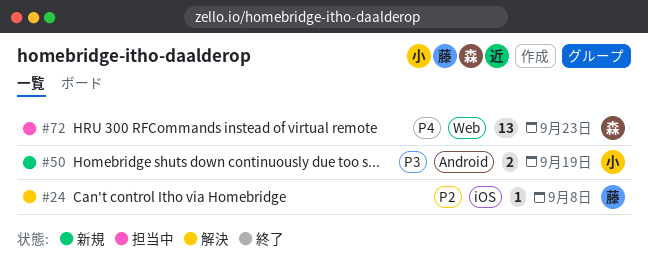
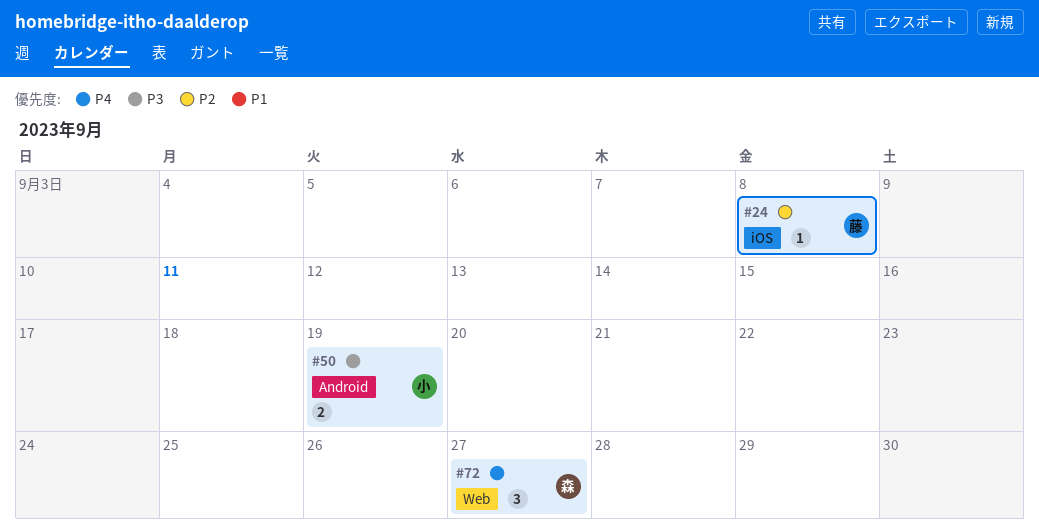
#72, estimate: 13 -> 3
#72, due: Sep 23 -> Sep 27

